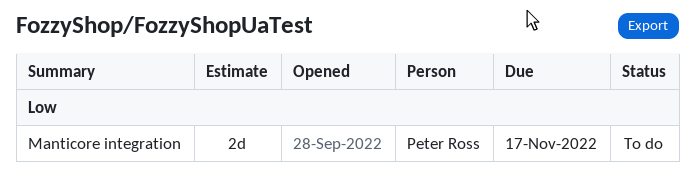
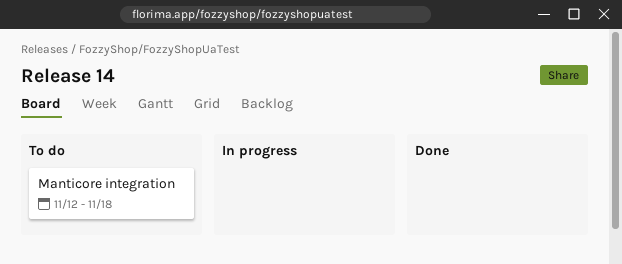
Manticore integration, due: Nov 17 -> Nov 18

